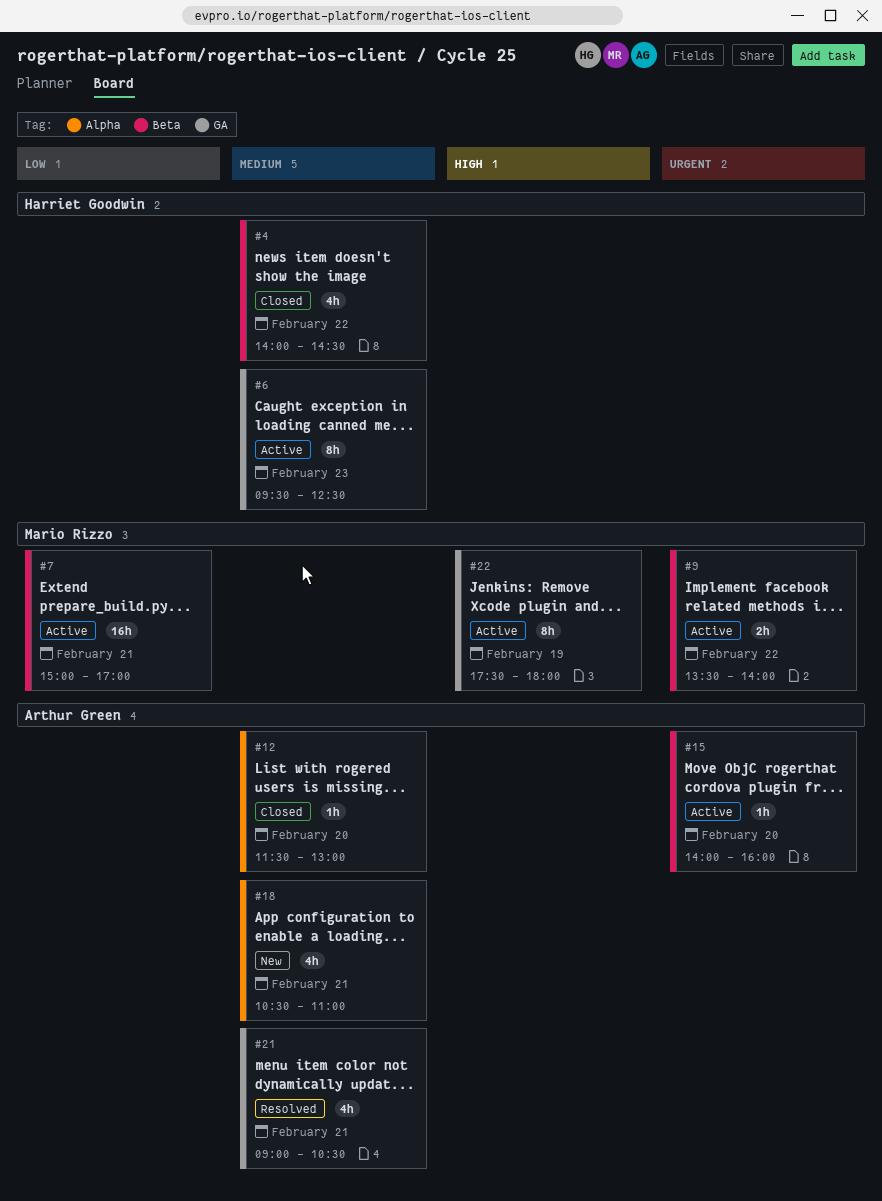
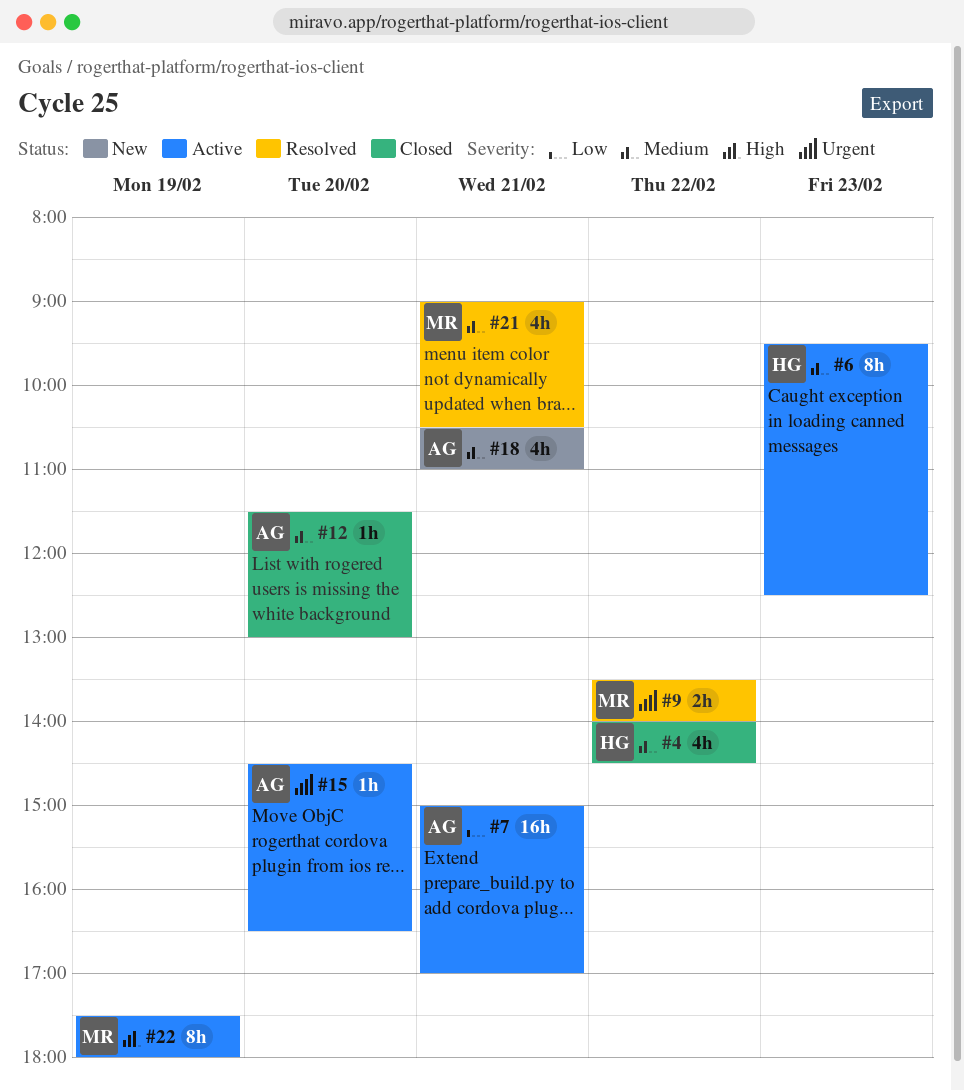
#7, owner: Mario Rizzo -> Arthur Green
#9, status: Active -> Resolved
#15, begins: 14:00 -> 14:30
#15, ends: 16:00 -> 16:30
#21, owner: Arthur Green -> Mario Rizzo

